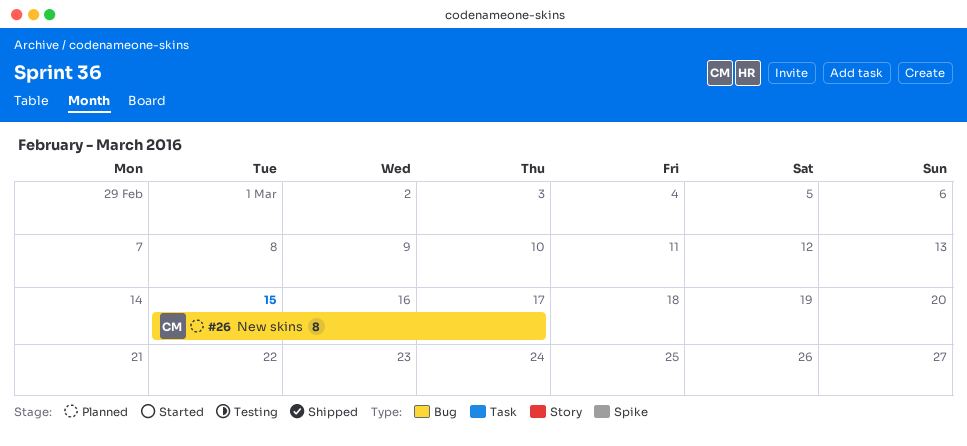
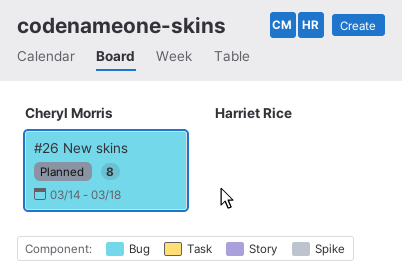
#26, start: Mar 15 -> Mar 14
#26, due: Mar 17 -> Mar 18

